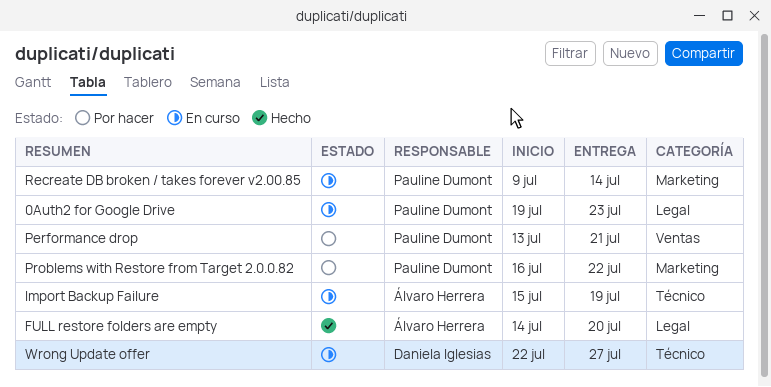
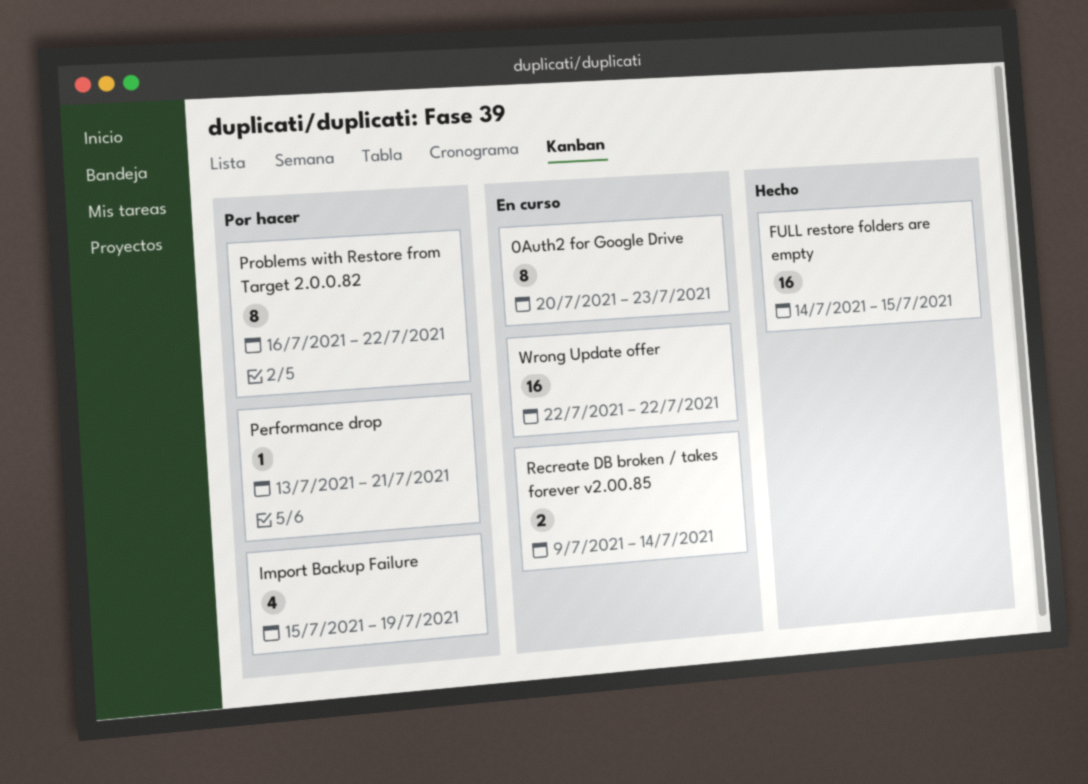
0Auth2 for Google Drive, start: Jul 19 -> Jul 20
FULL restore folders are empty, due: Jul 20 -> Jul 15
Import Backup Failure, status: En curso -> Por hacer
Wrong Update offer, due: Jul 27 -> Jul 22

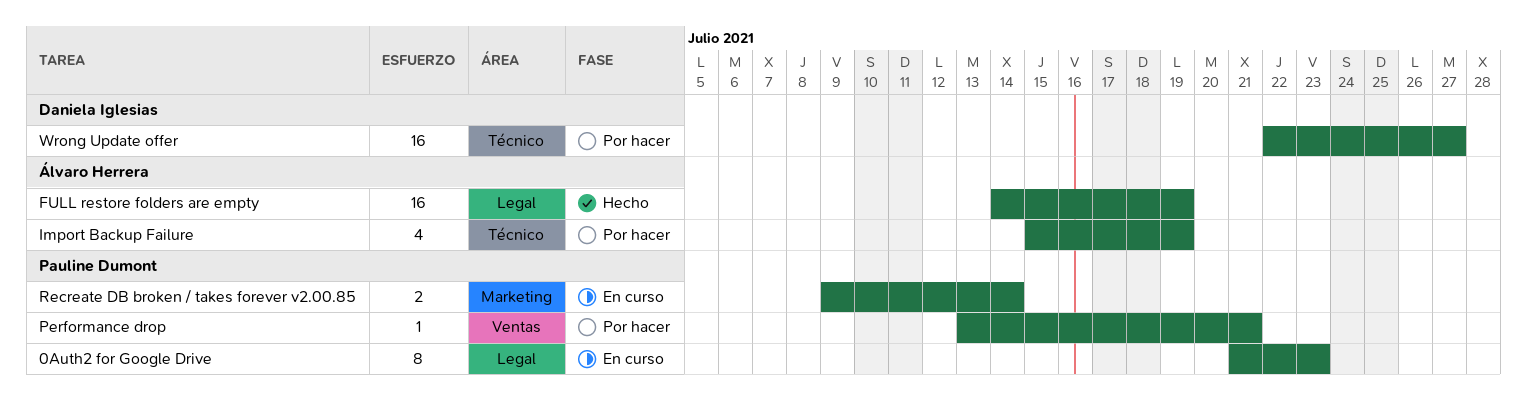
0Auth2 for Google Drive, start: Jul 20 -> Jul 21
FULL restore folders are empty, due: Jul 15 -> Jul 19
Problems with Restore from Target 2.0.0.82: present -> none
Wrong Update offer, status: En curso -> Por hacer
Wrong Update offer, due: Jul 22 -> Jul 27

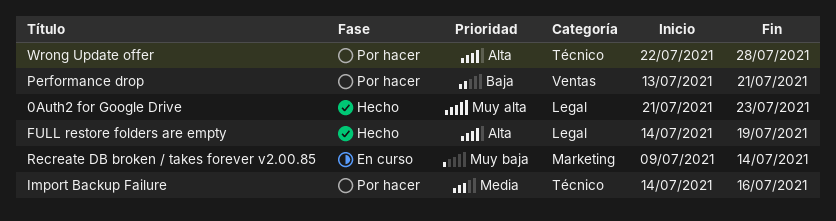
0Auth2 for Google Drive, status: En curso -> Hecho
Import Backup Failure, start: Jul 15 -> Jul 14
Import Backup Failure, due: Jul 19 -> Jul 16
Wrong Update offer, due: Jul 27 -> Jul 28

